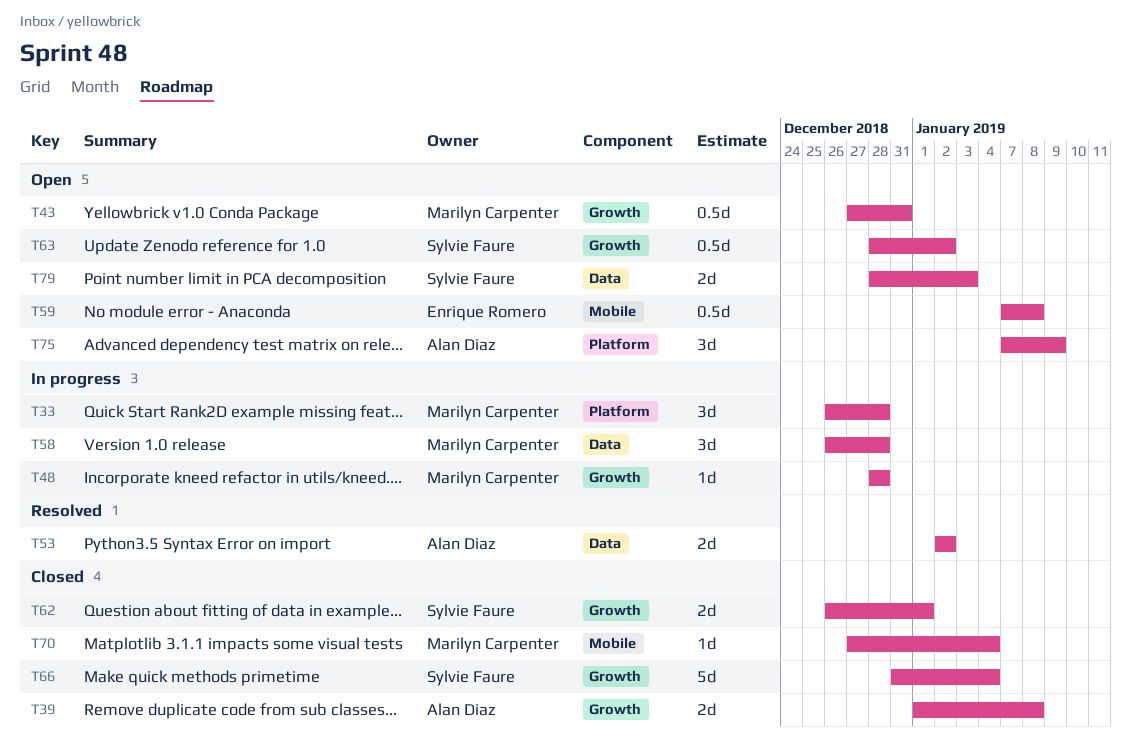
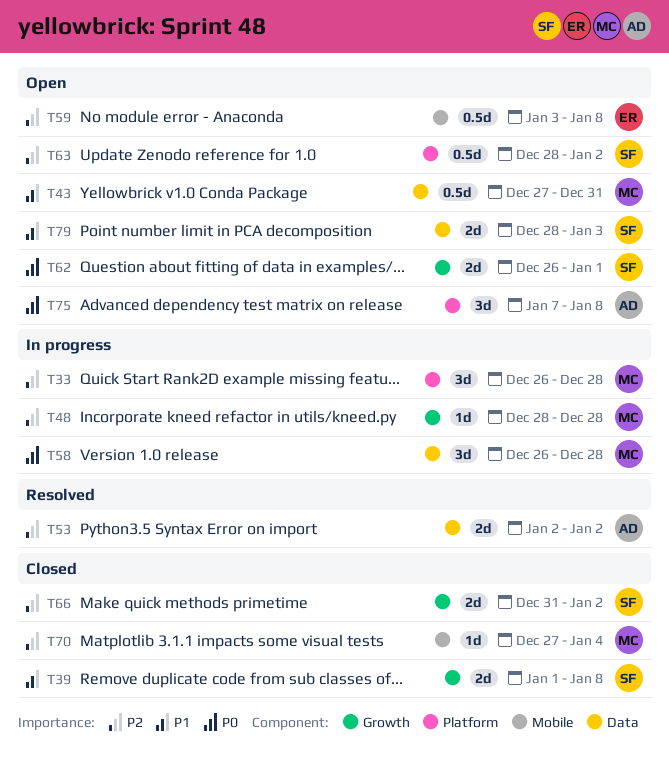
T39, owner: Alan Diaz -> Sylvie Faure
T43, label: Growth -> Data
T59, start: Jan 7 -> Jan 3
T62, status: Closed -> Open
T63, label: Growth -> Platform
T66, estimate: 5d -> 2d
T66, due: Jan 4 -> Jan 2
T75, due: Jan 9 -> Jan 8

